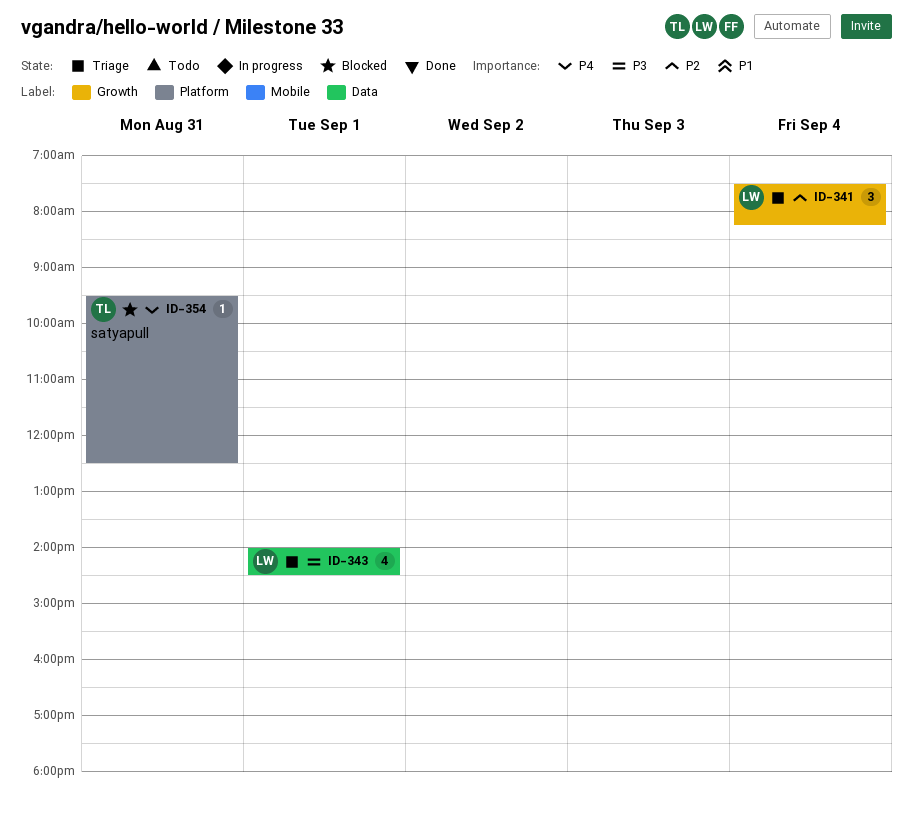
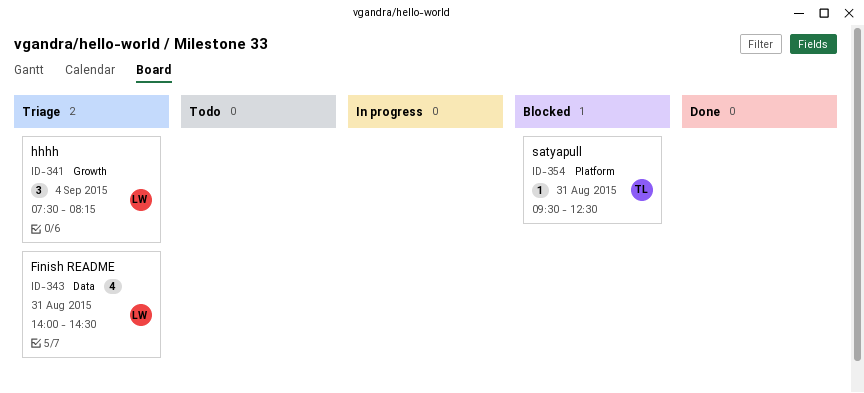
ID-343, day: Sep 1 -> Aug 31

